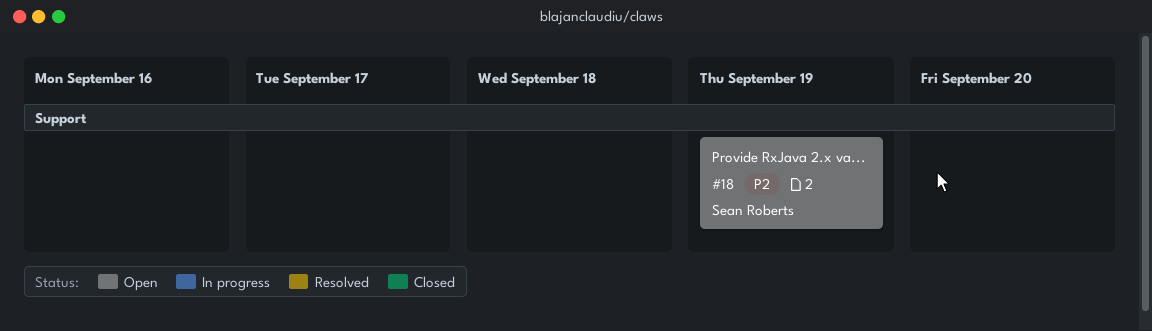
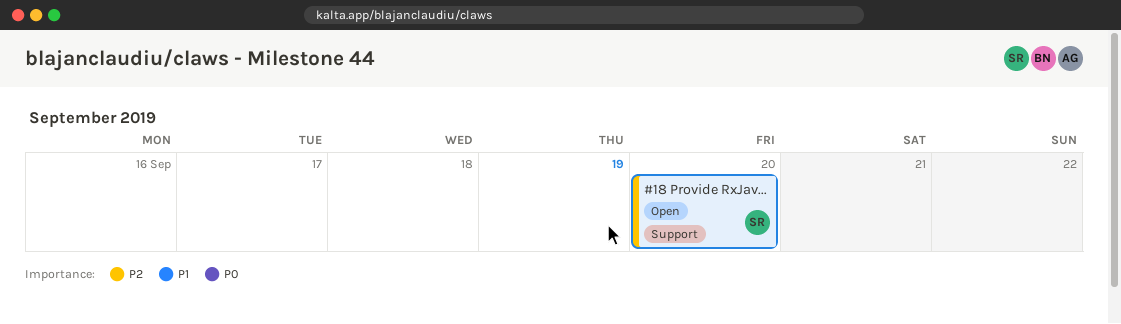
#18, due: Sep 19 -> Sep 20

